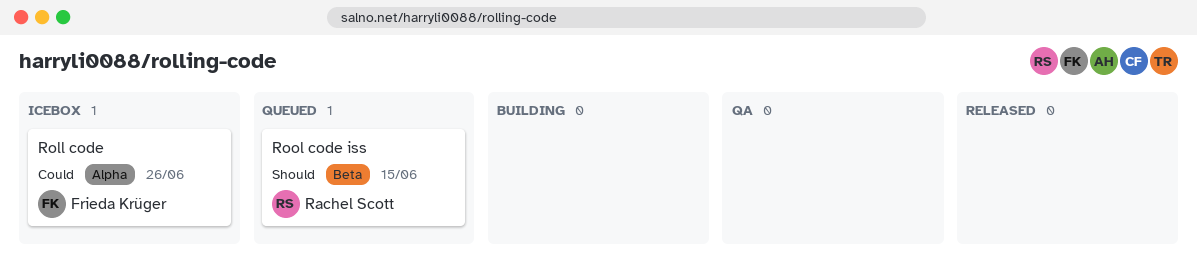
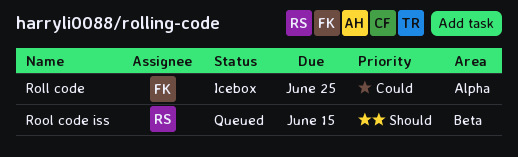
Roll code, due: Jun 26 -> Jun 25

